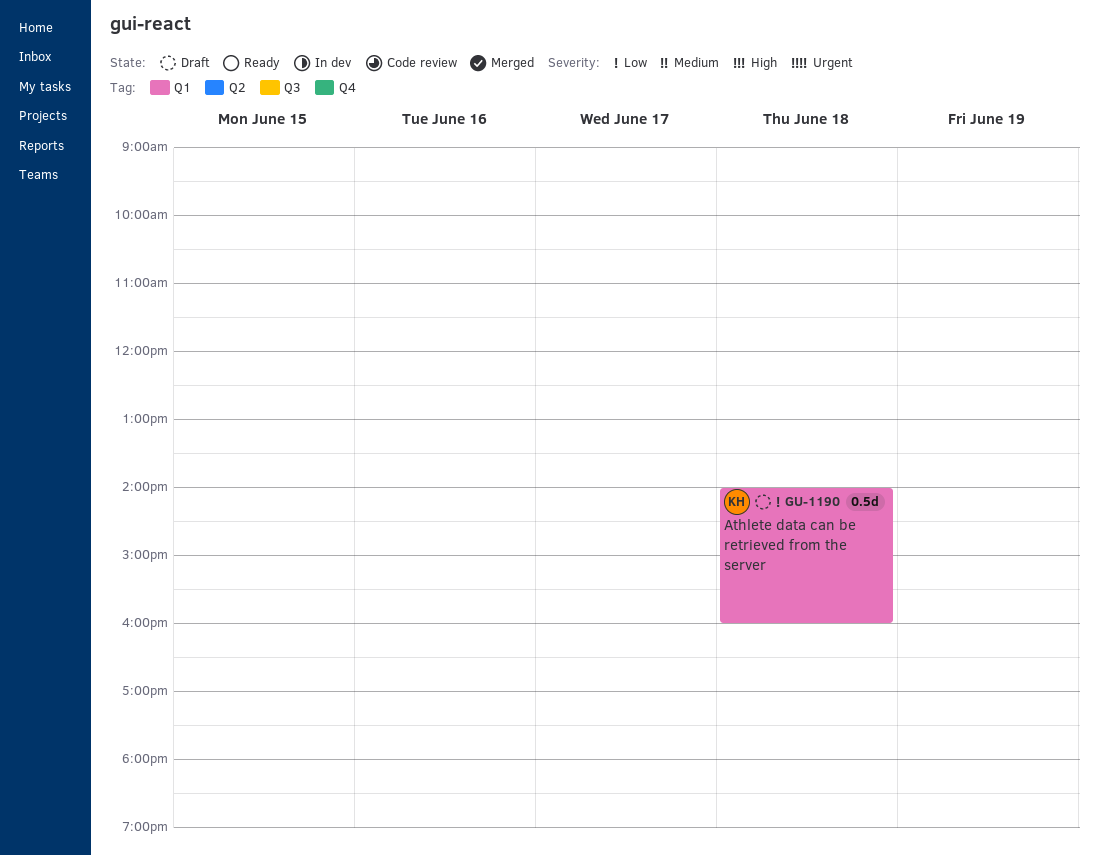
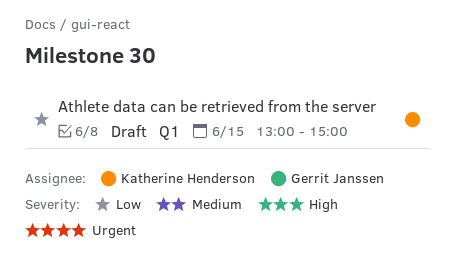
Athlete data can be retrieved from the server, day: Jun 18 -> Jun 15
Athlete data can be retrieved from the server, begins: 14:00 -> 13:00
Athlete data can be retrieved from the server, ends: 16:00 -> 15:00

